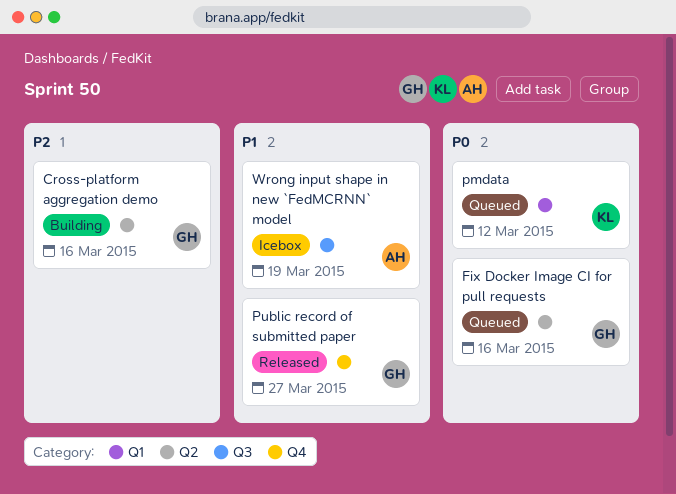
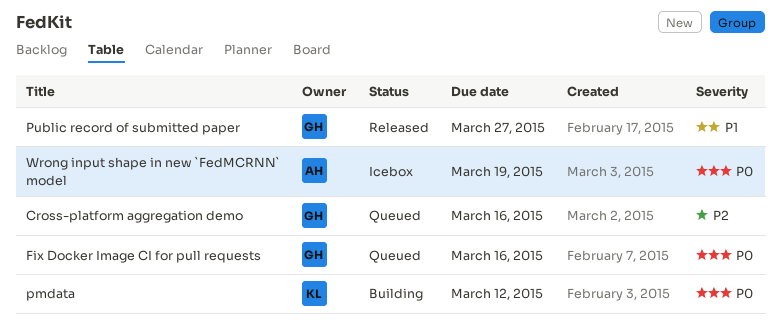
Cross-platform aggregation demo, status: Building -> Queued
pmdata, status: Queued -> Building
Wrong input shape in new `FedMCRNN` model, priority: P1 -> P0

